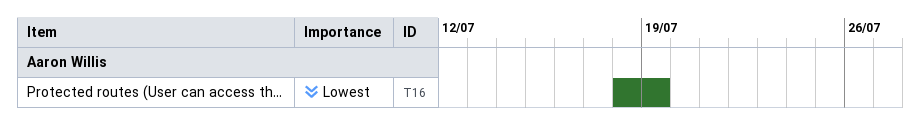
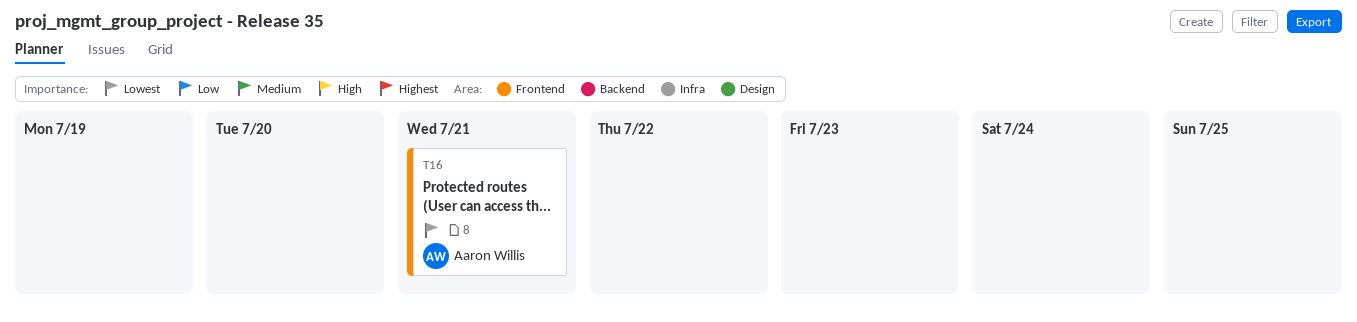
T16, due: Jul 19 -> Jul 21

